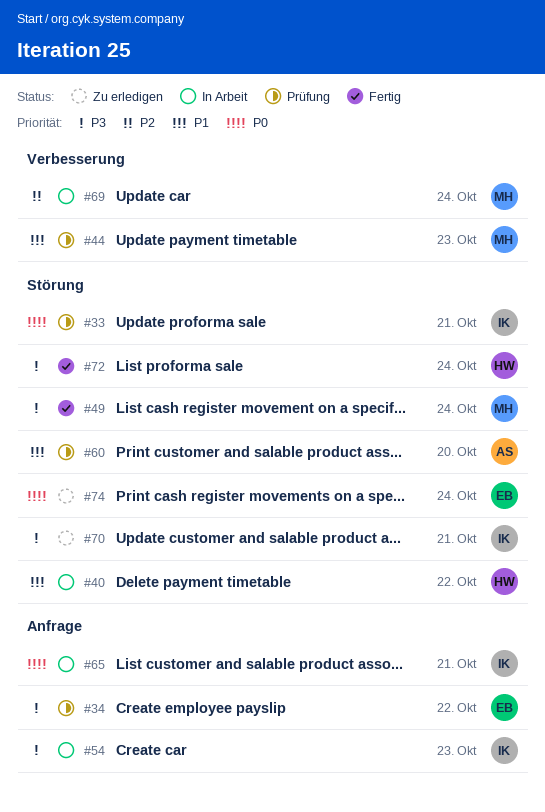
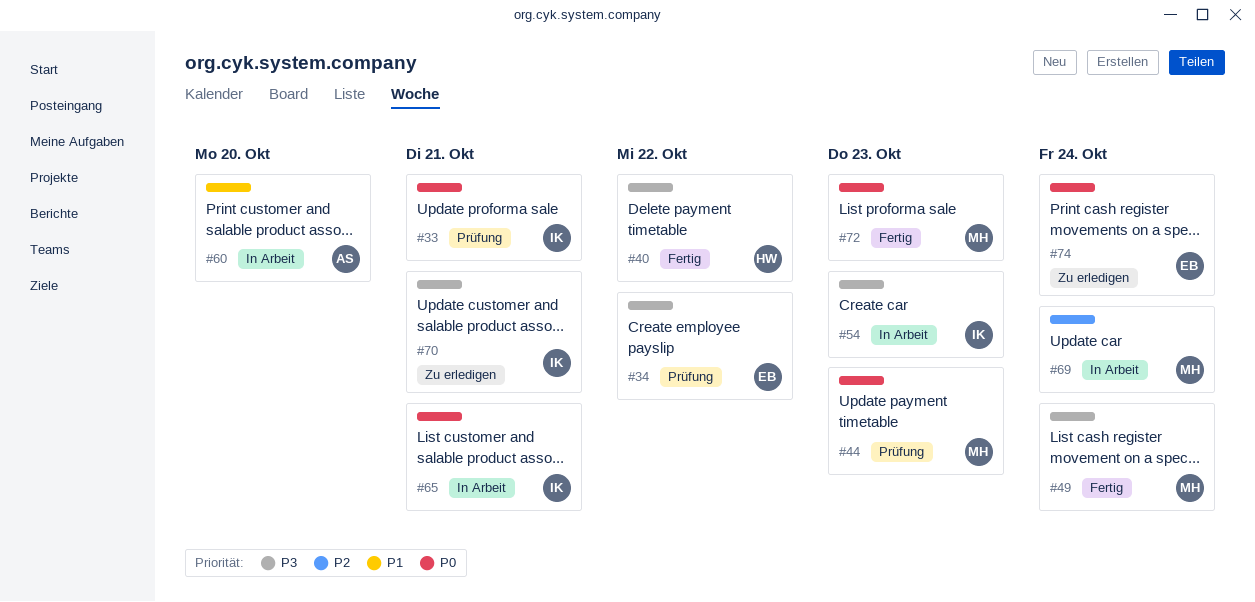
#40, status: In Arbeit -> Fertig
#40, priority: P1 -> P3
#44, priority: P1 -> P0
#60, status: Prüfung -> In Arbeit
#72, owner: HW -> MH
#72, priority: P3 -> P0
#72, due: Oct 24 -> Oct 23

